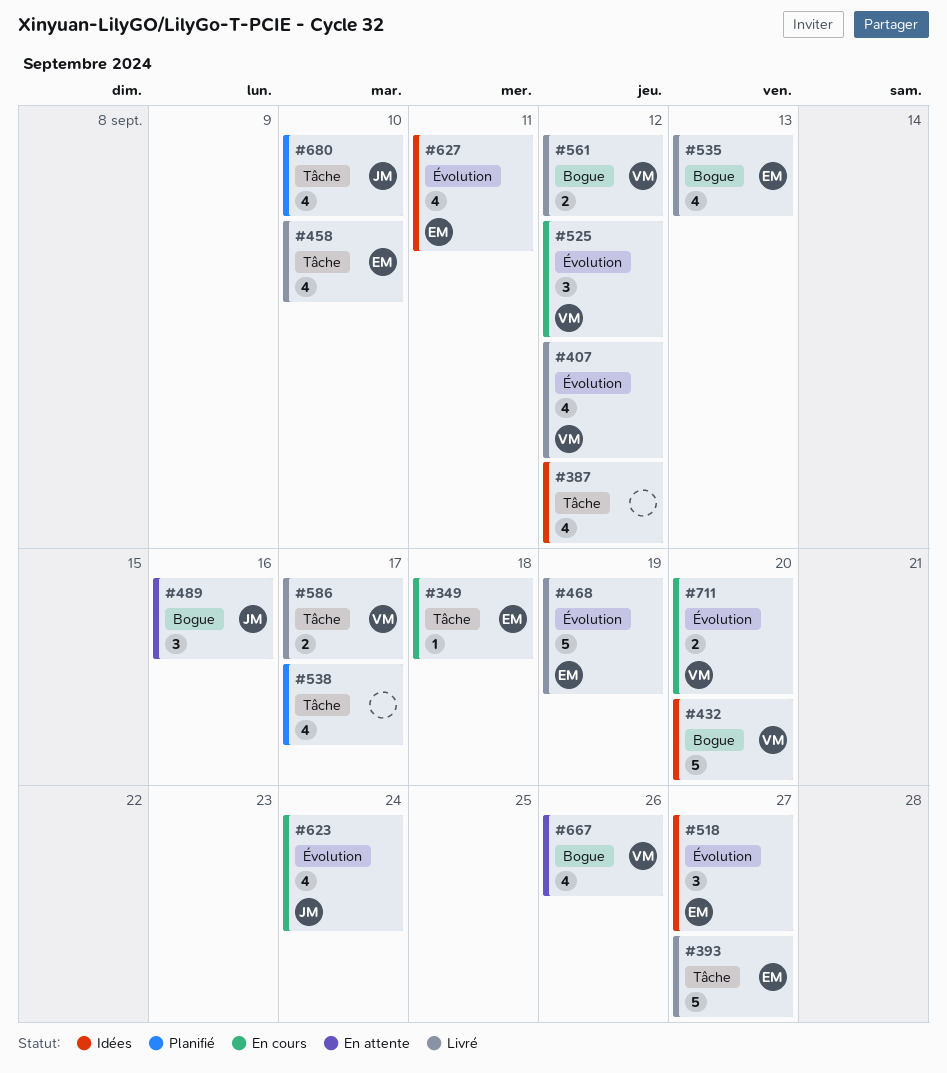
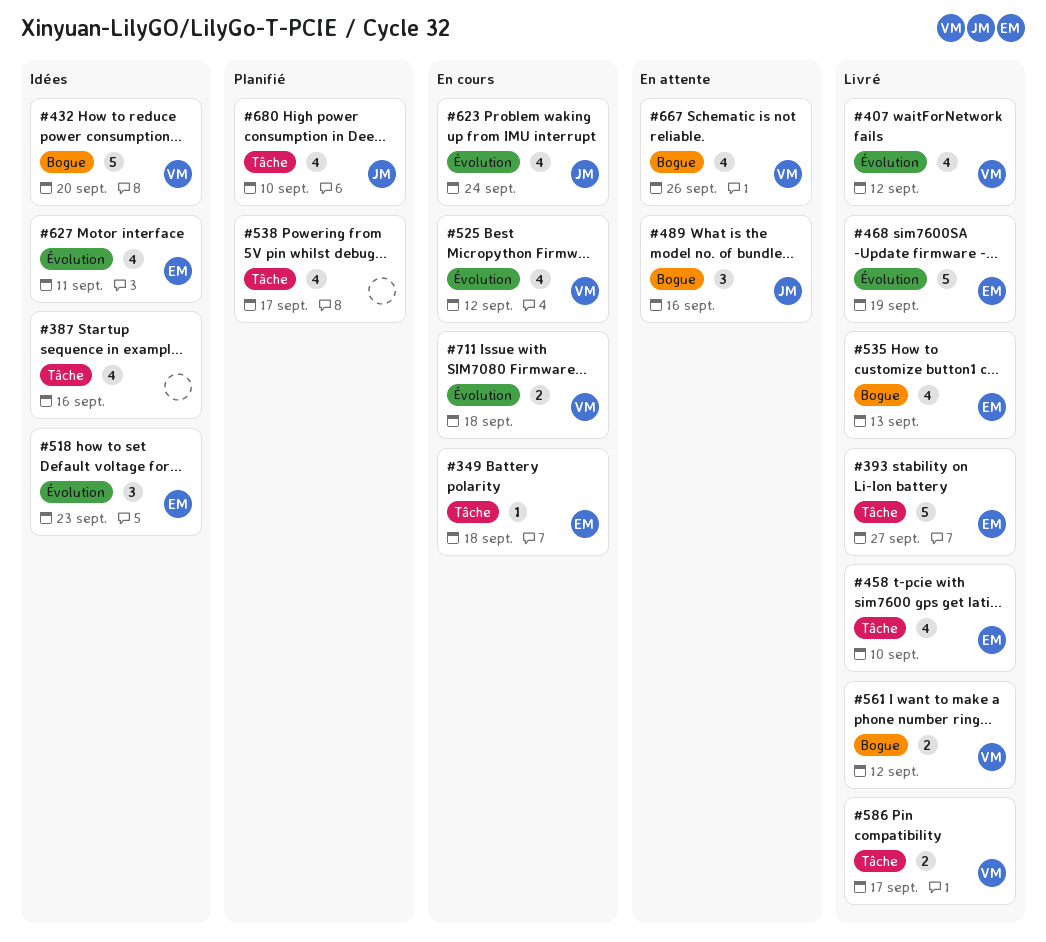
#387, due: Sep 12 -> Sep 16
#518, due: Sep 27 -> Sep 23
#525, estimate: 3 -> 4
#711, due: Sep 20 -> Sep 18

